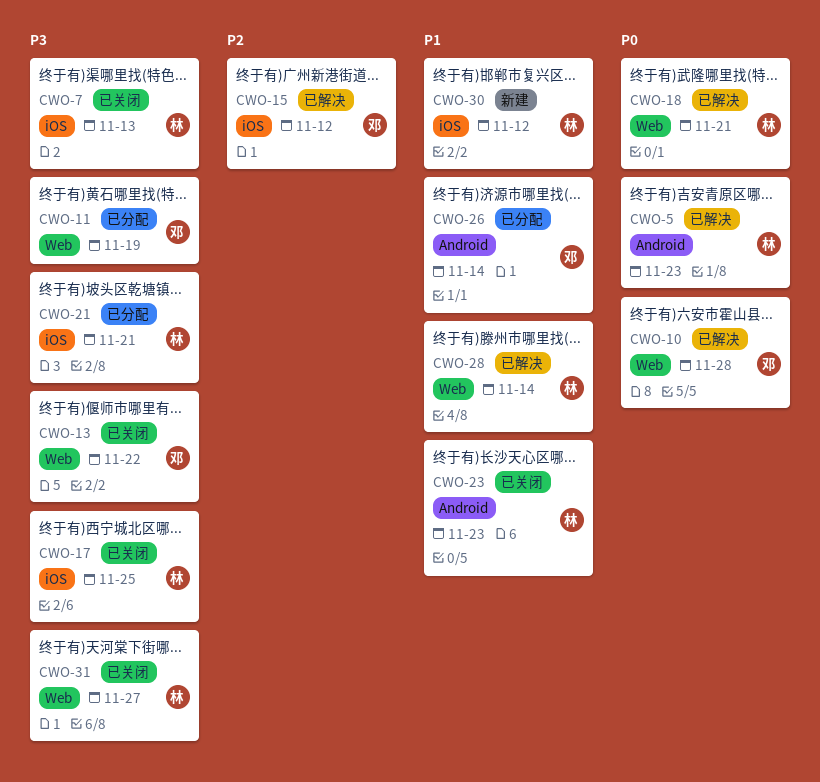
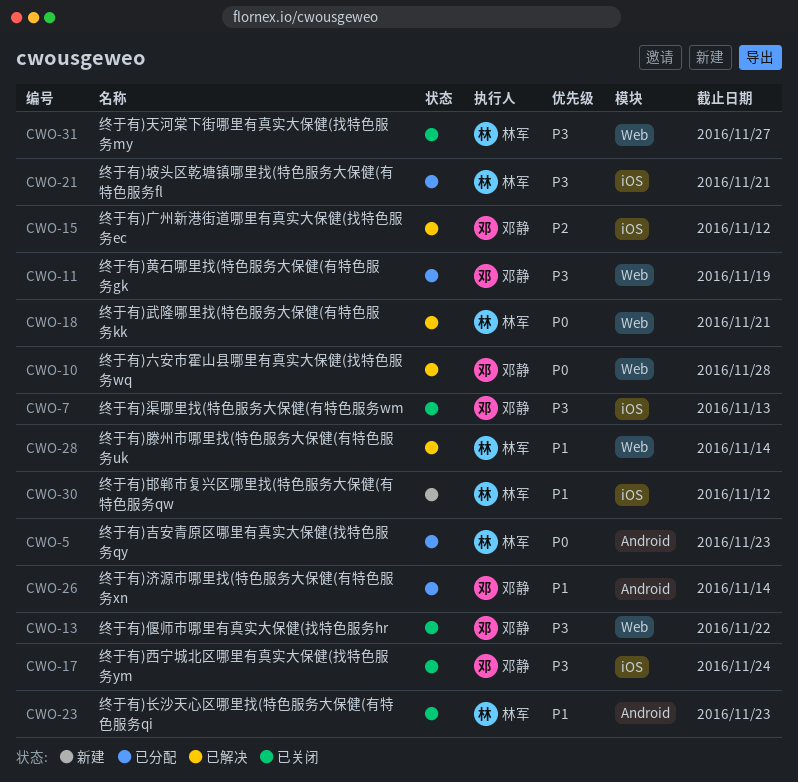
CWO-5, status: 已解决 -> 已分配
CWO-7, owner: 林军 -> 邓静
CWO-17, owner: 林军 -> 邓静
CWO-17, due: Nov 25 -> Nov 24

